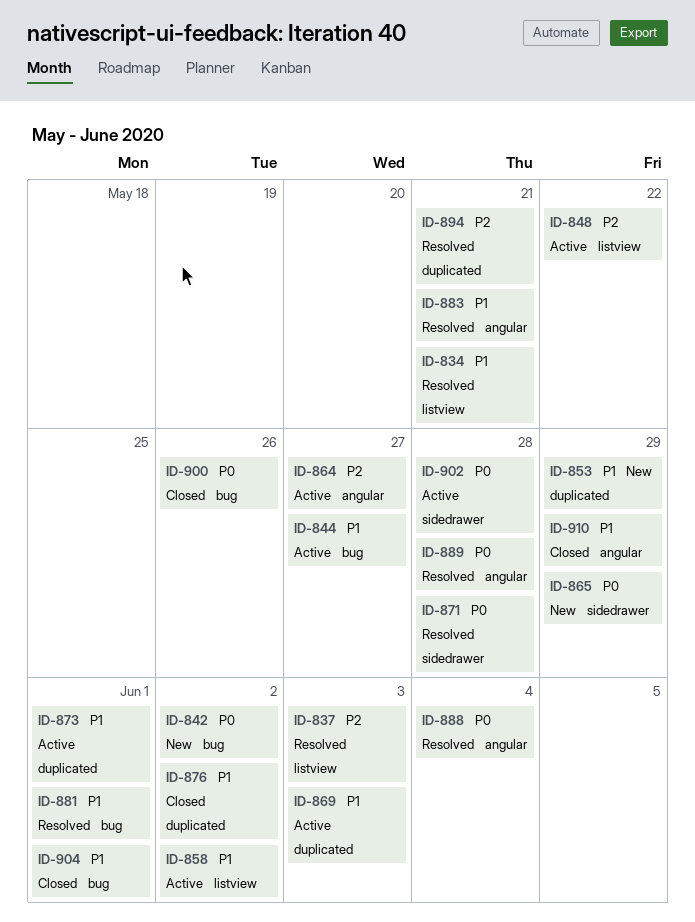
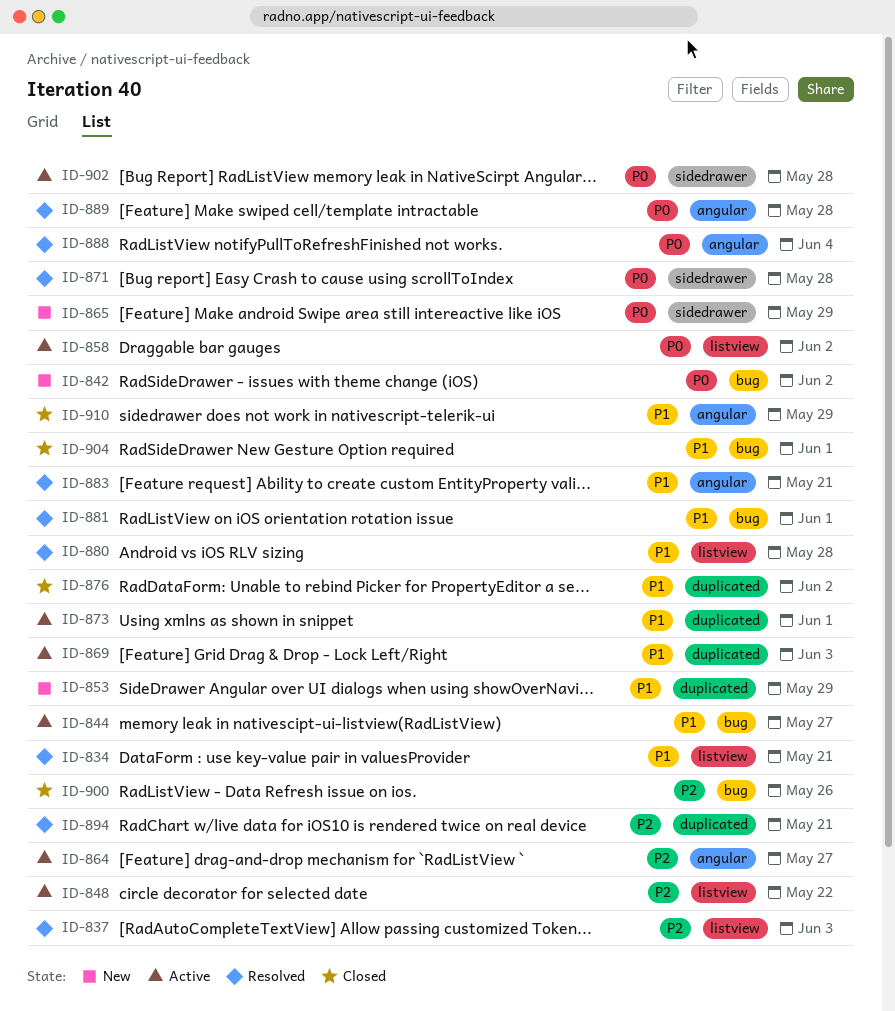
ID-858, priority: P1 -> P0
ID-880: none -> present
ID-900, priority: P0 -> P2

